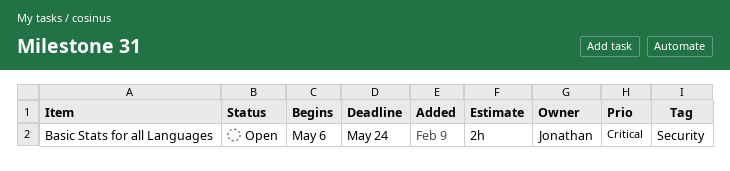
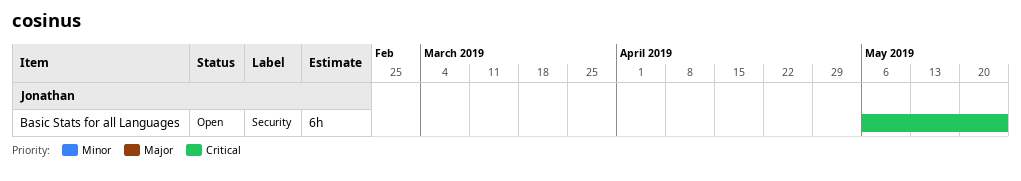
Basic Stats for all Languages, estimate: 2h -> 6h

